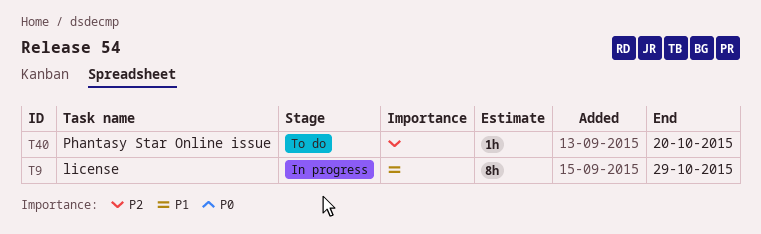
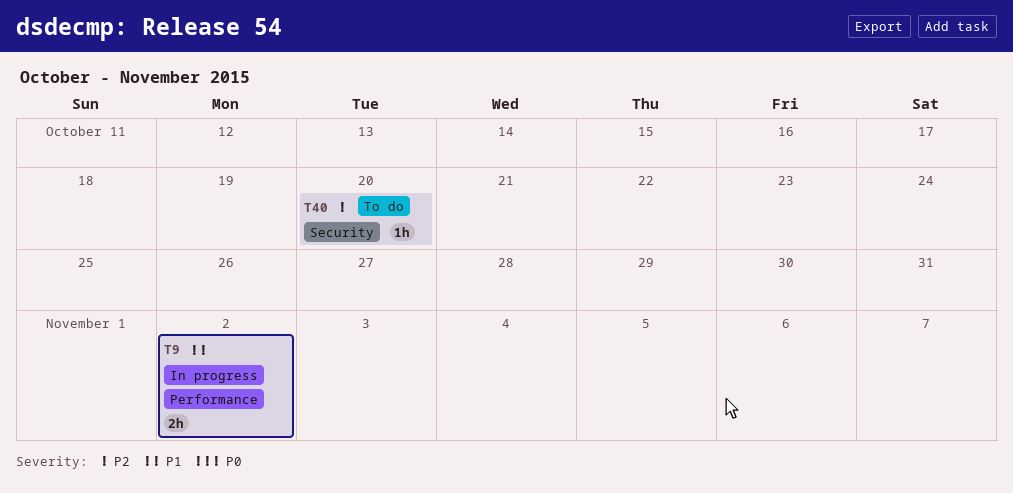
T9, estimate: 8h -> 2h
T9, due: Oct 29 -> Nov 2

